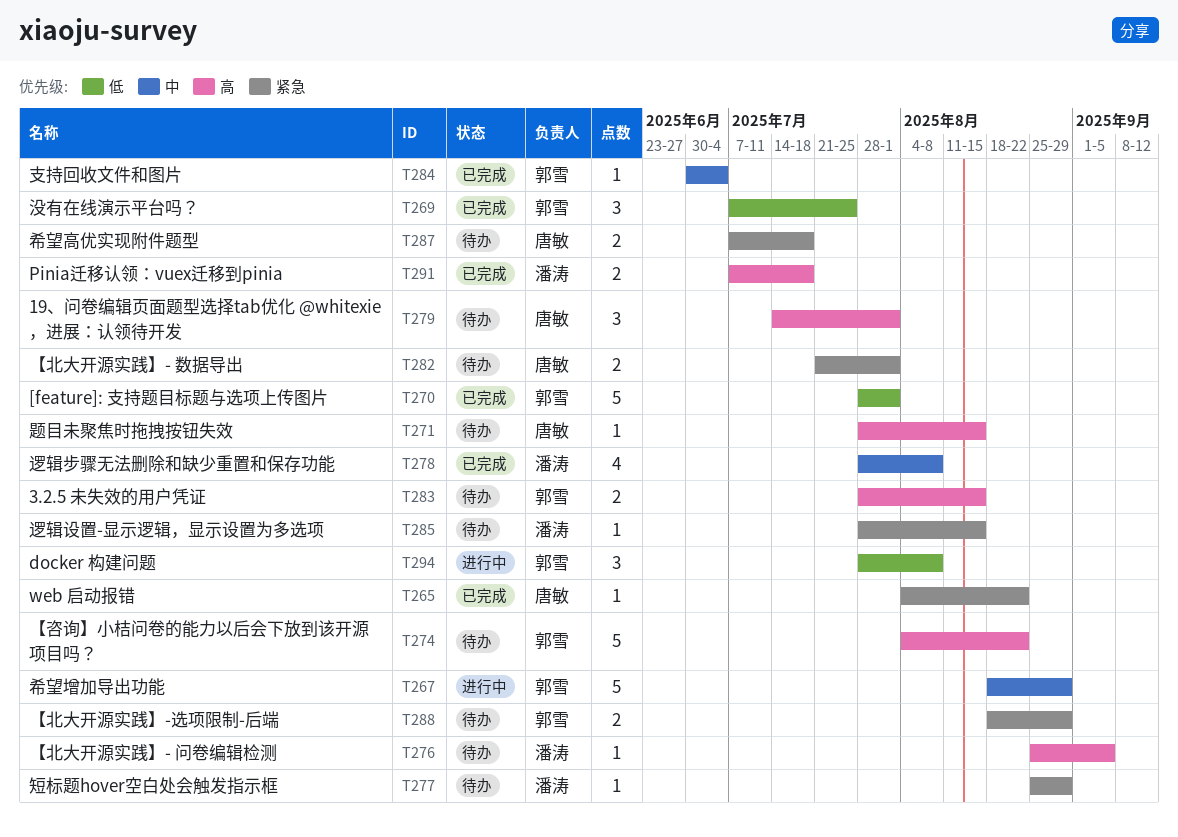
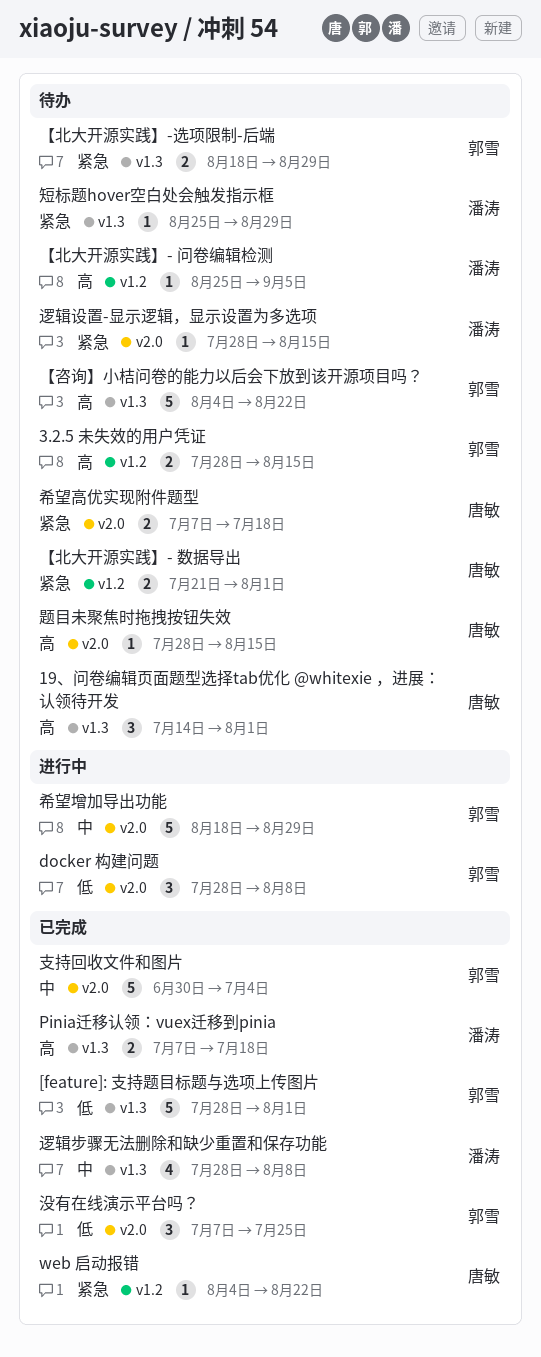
支持回收文件和图片, estimate: 1 -> 5

